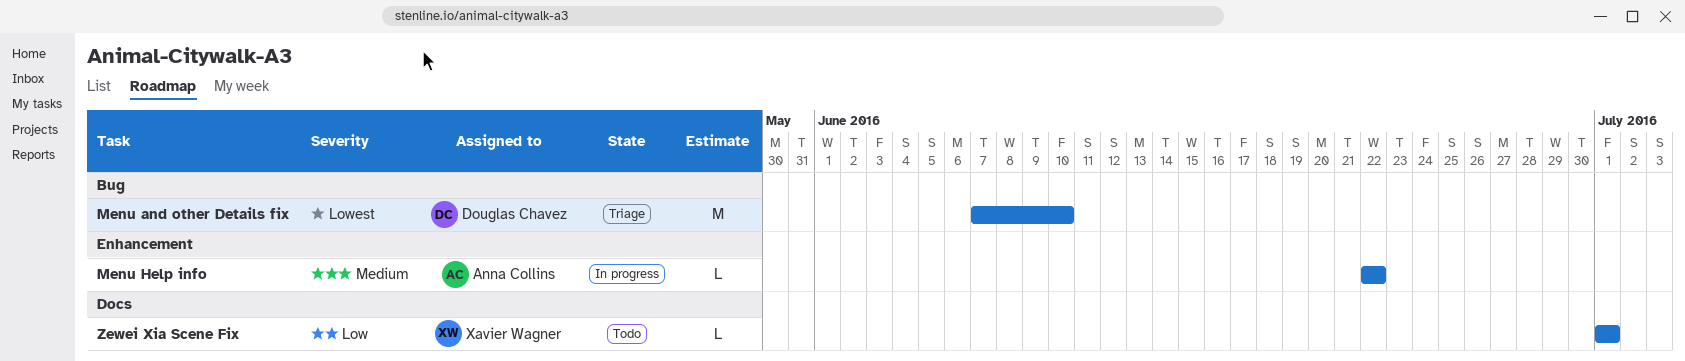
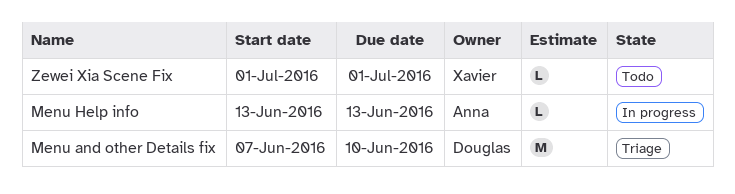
Menu Help info, start: Jun 22 -> Jun 13
Menu Help info, due: Jun 22 -> Jun 13

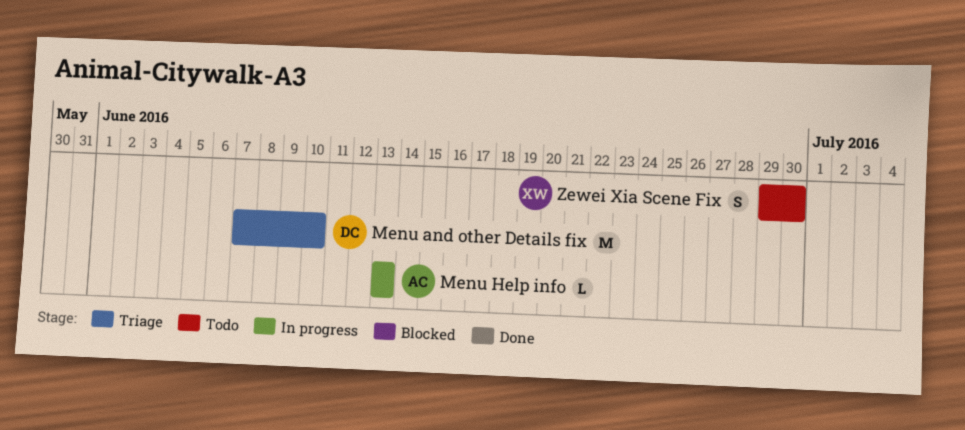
Zewei Xia Scene Fix, estimate: L -> S
Zewei Xia Scene Fix, start: Jul 1 -> Jun 29
Zewei Xia Scene Fix, due: Jul 1 -> Jun 30

